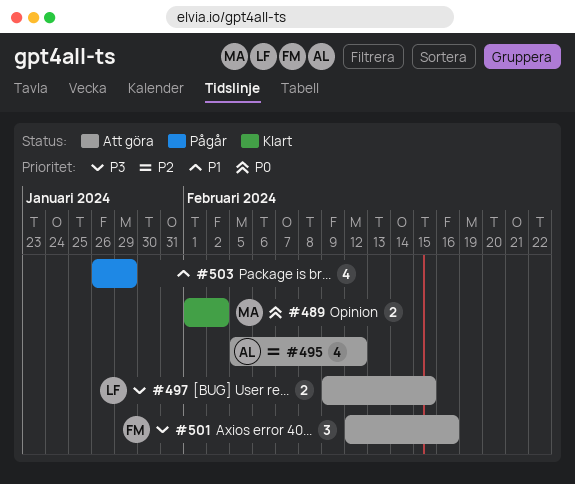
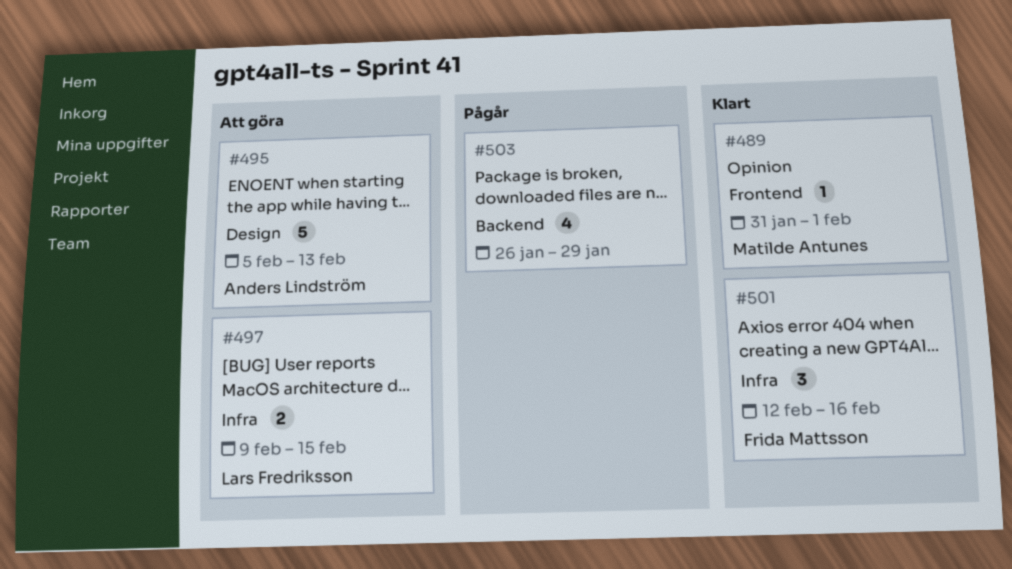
#489, estimate: 2 -> 1
#489, start: Feb 1 -> Jan 31
#489, due: Feb 2 -> Feb 1
#495, estimate: 4 -> 5
#495, due: Feb 12 -> Feb 13
#501, status: Att göra -> Klart

